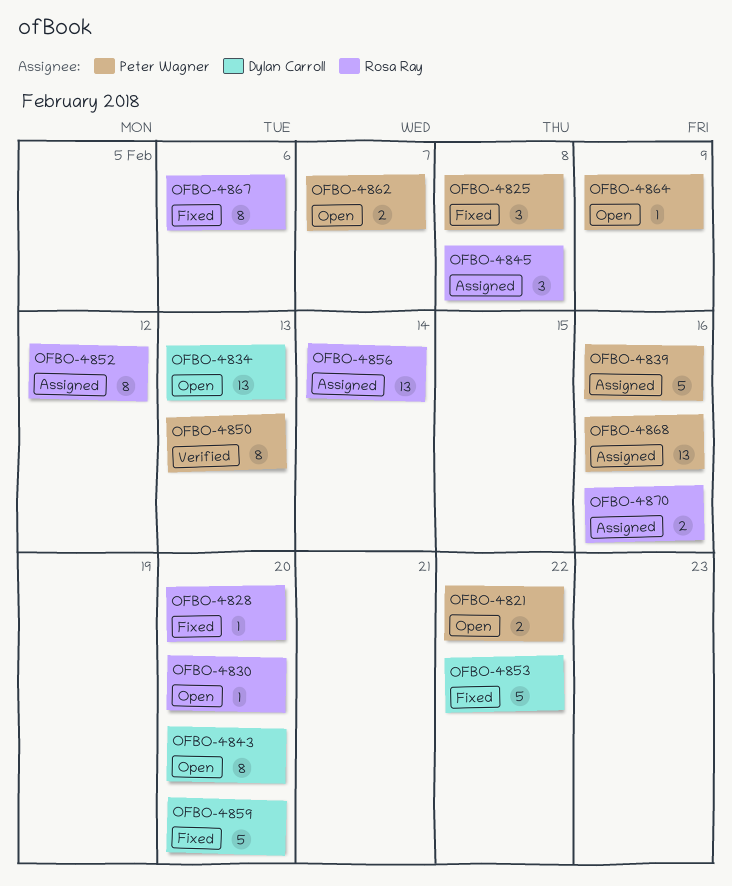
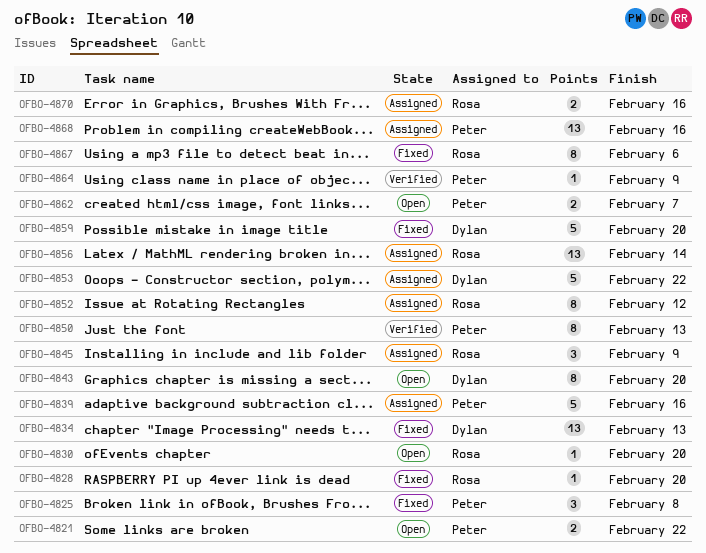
OFBO-4834, status: Open -> Fixed
OFBO-4845, due: Feb 8 -> Feb 9
OFBO-4853, status: Fixed -> Assigned
OFBO-4864, status: Open -> Verified

